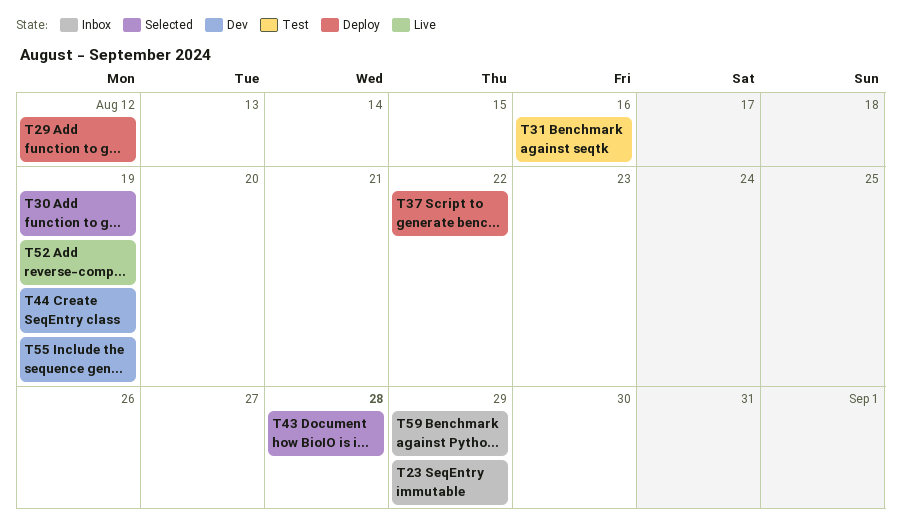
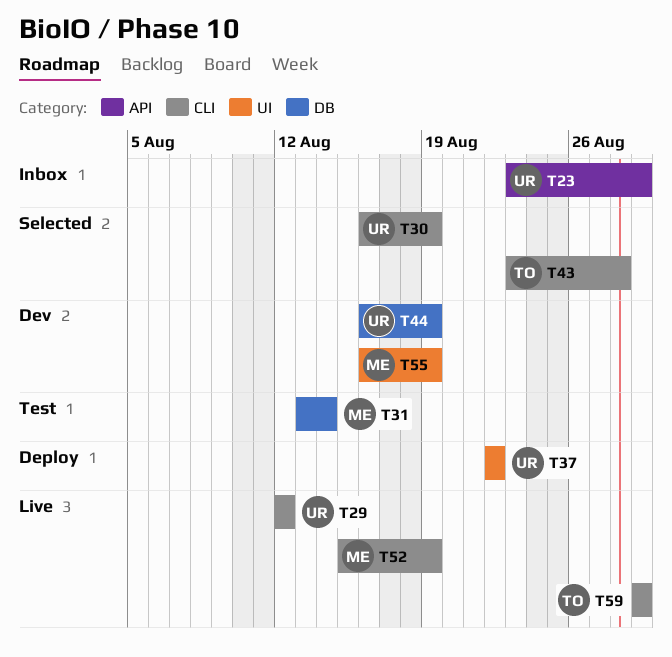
T29, status: Deploy -> Live
T31, due: Aug 16 -> Aug 14
T59, status: Inbox -> Live

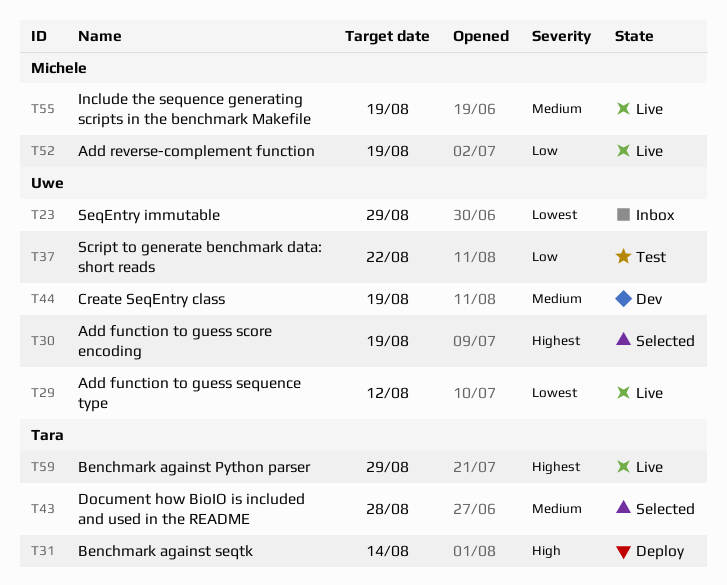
T31, status: Test -> Deploy
T31, owner: Michele -> Tara
T37, status: Deploy -> Test
T55, status: Dev -> Live

